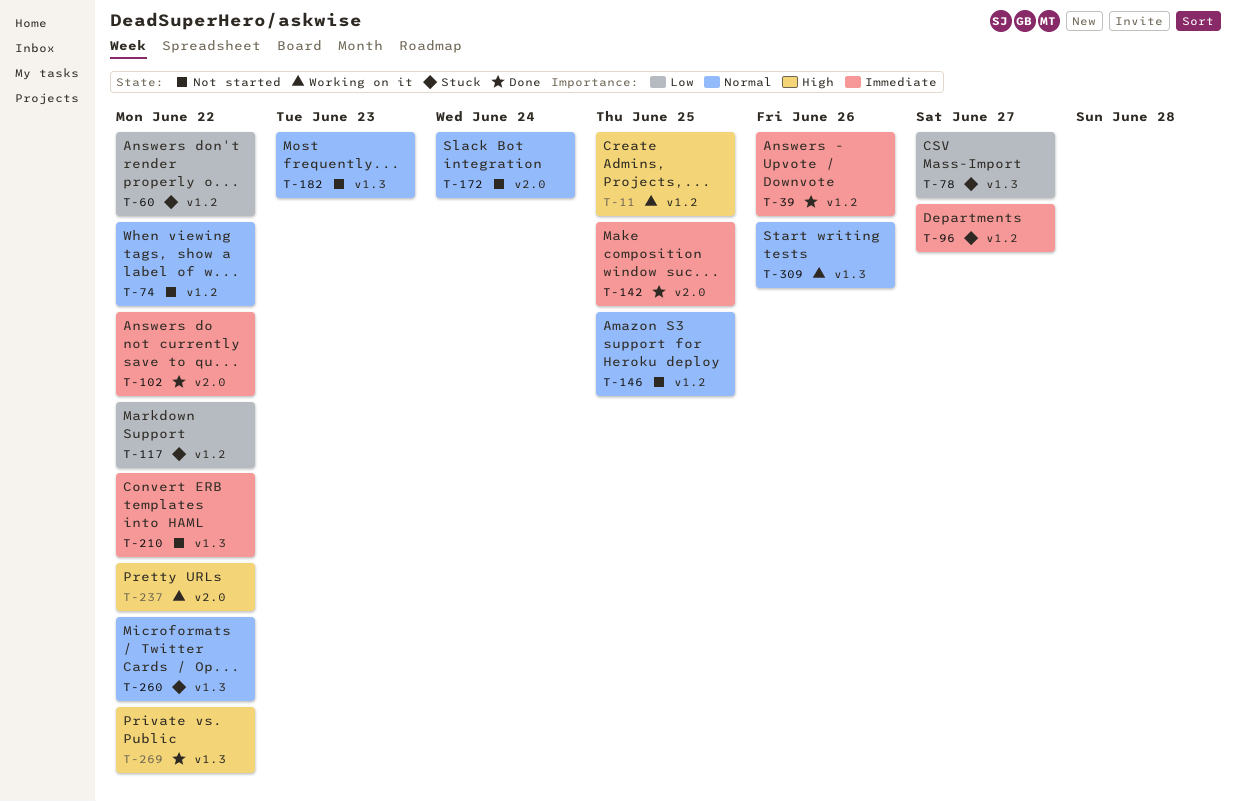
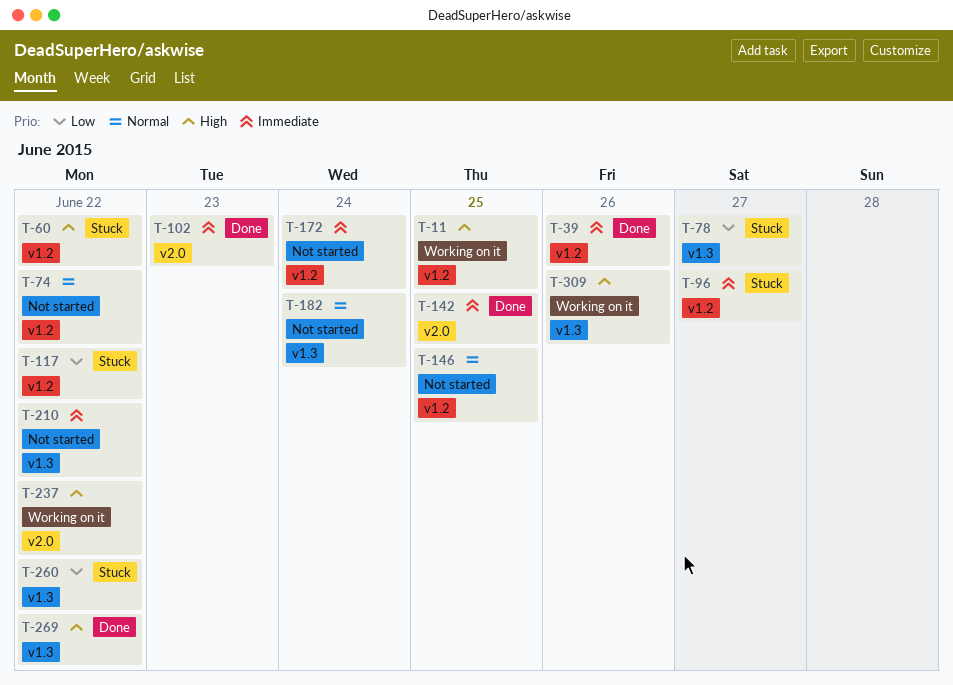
T-60, priority: Low -> High
T-102, due: Jun 22 -> Jun 23
T-172, priority: Normal -> Immediate
T-172, label: v2.0 -> v1.2
T-182, due: Jun 23 -> Jun 24
T-260, priority: Normal -> Low
T-309, priority: Normal -> High

